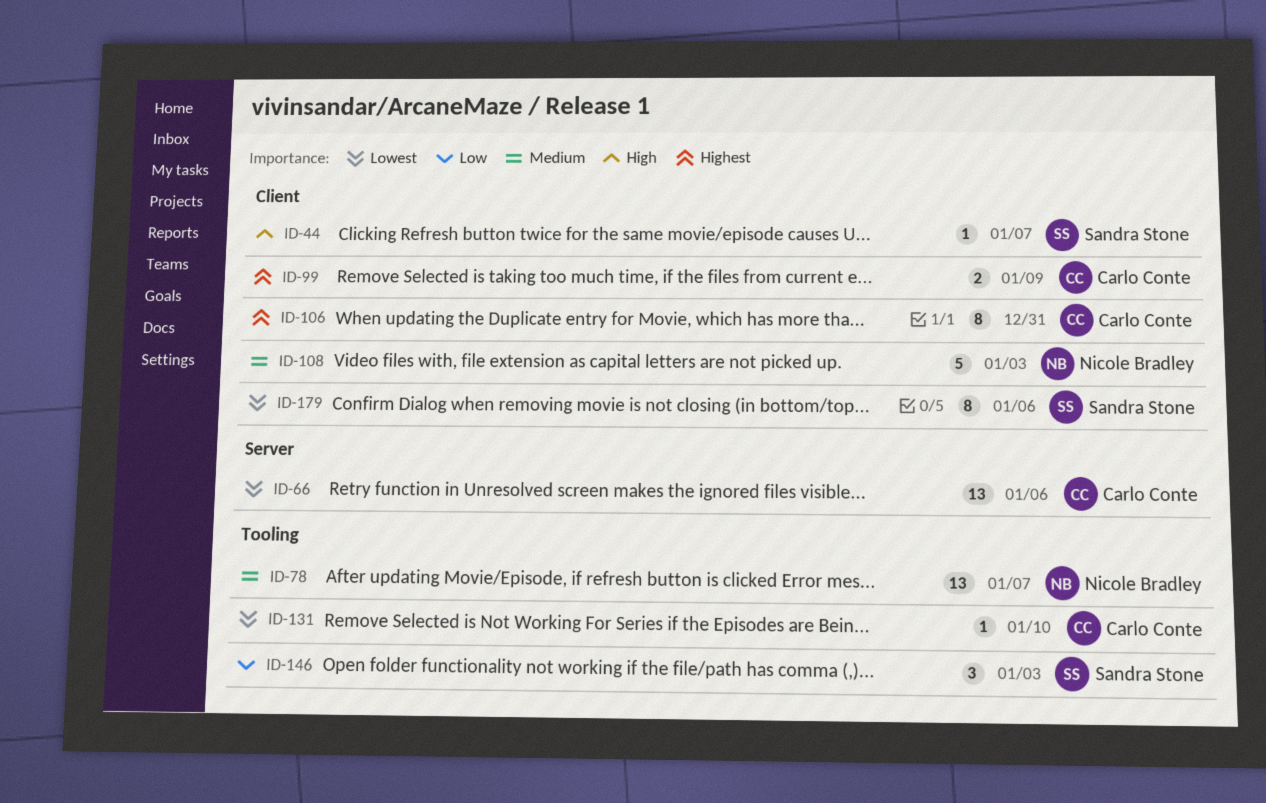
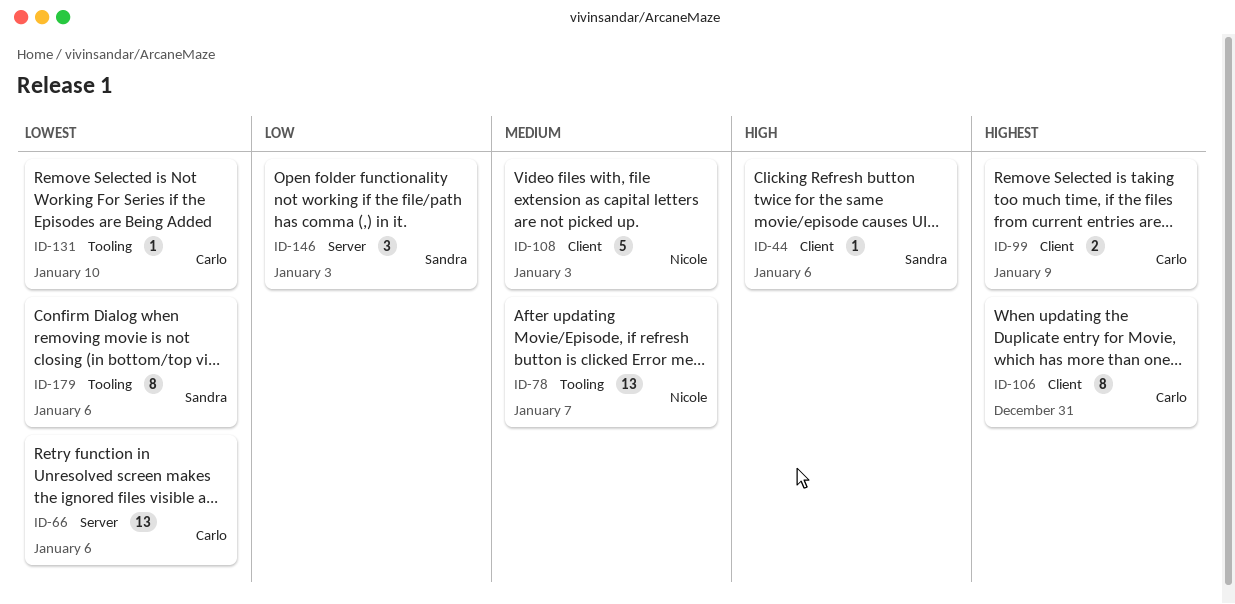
ID-44, due: Jan 7 -> Jan 6
ID-146, label: Tooling -> Server
ID-179, label: Client -> Tooling

